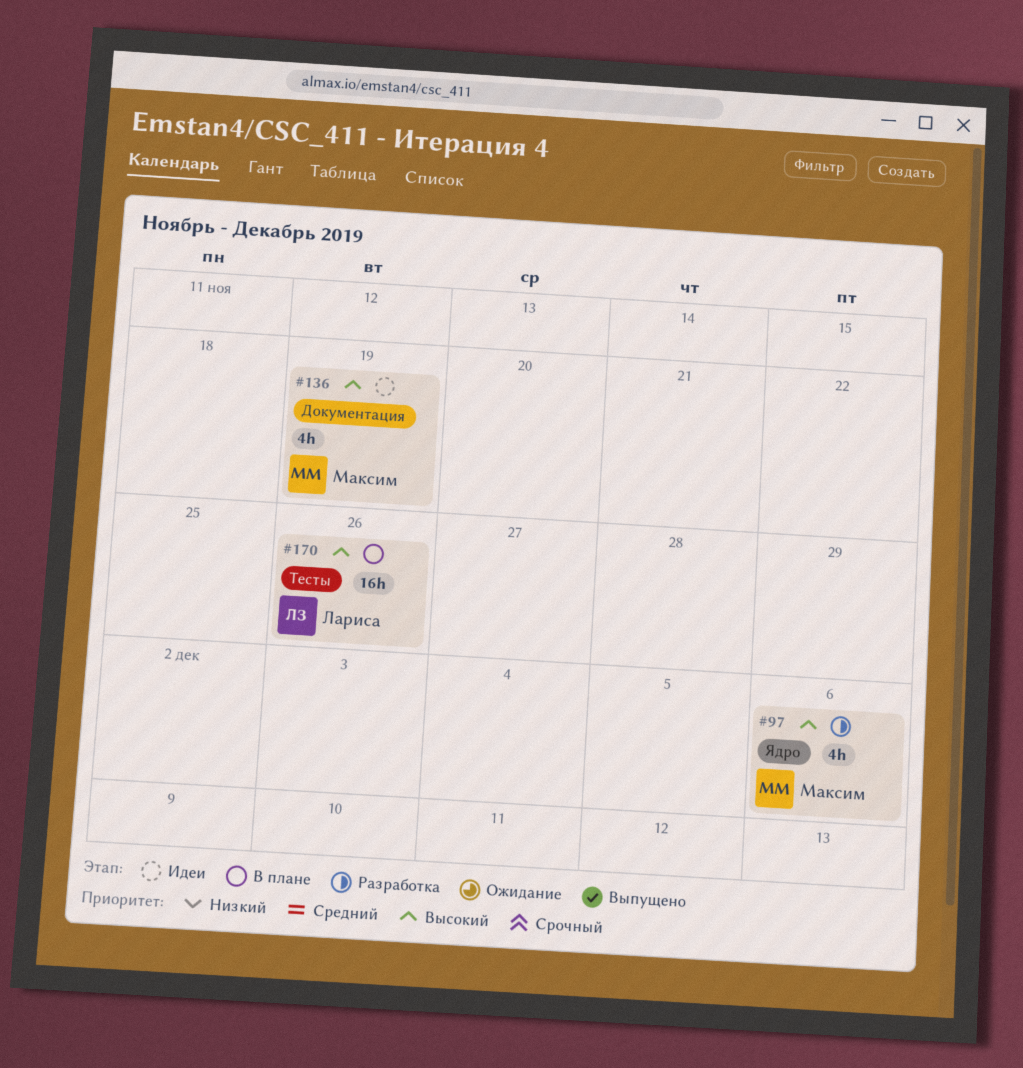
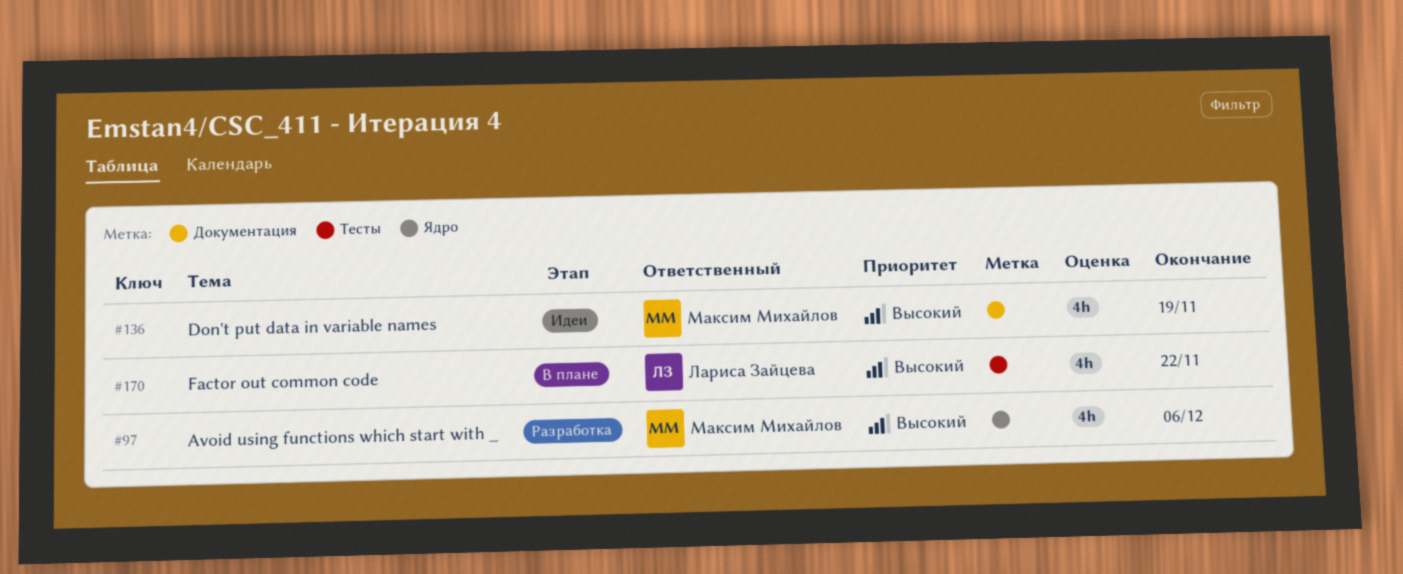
#170, estimate: 16h -> 4h
#170, due: Nov 26 -> Nov 22

